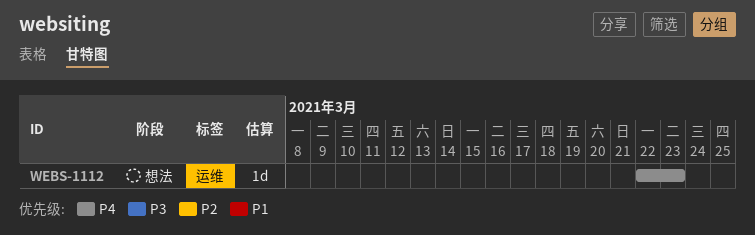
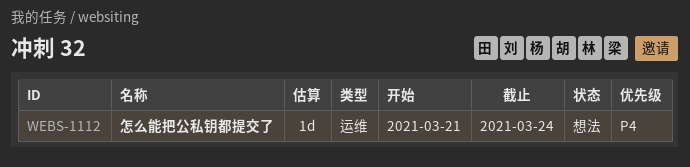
WEBS-1112, start: Mar 22 -> Mar 21
WEBS-1112, due: Mar 23 -> Mar 24

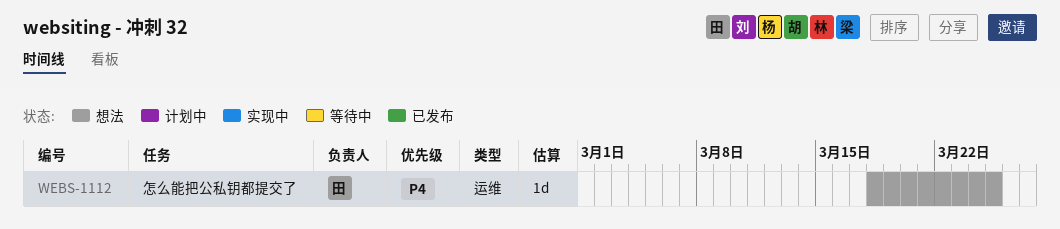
WEBS-1112, start: Mar 21 -> Mar 18
WEBS-1112, due: Mar 24 -> Mar 25

